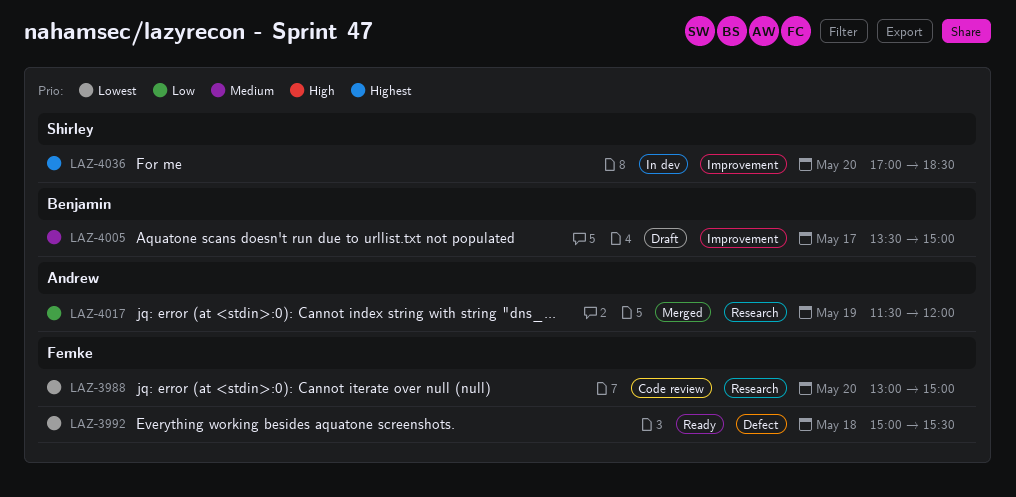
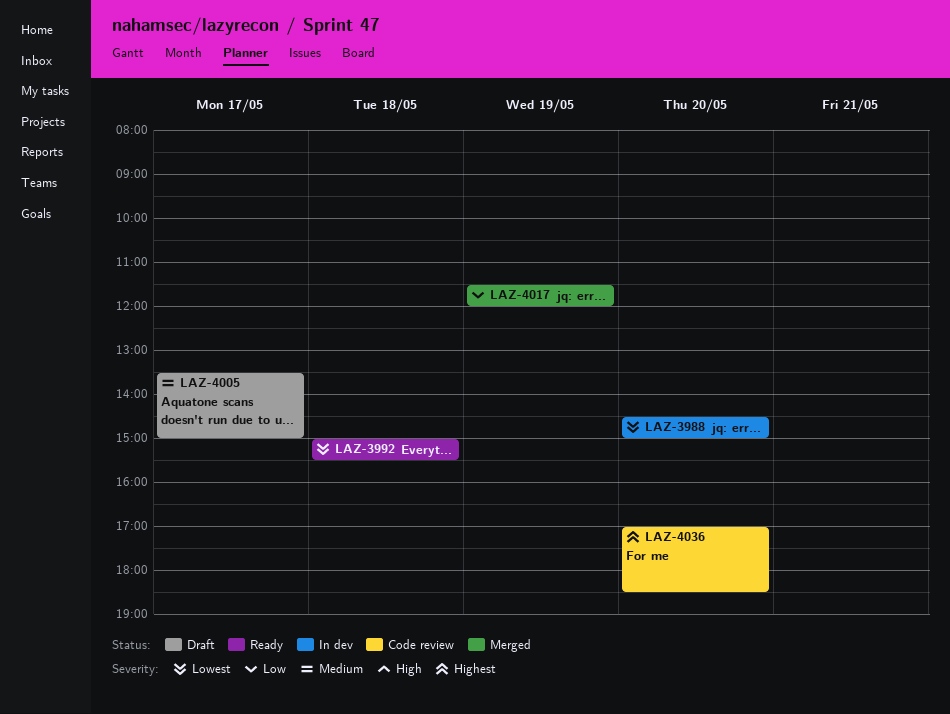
LAZ-3988, status: Code review -> In dev
LAZ-3988, begins: 13:00 -> 14:30
LAZ-4036, status: In dev -> Code review

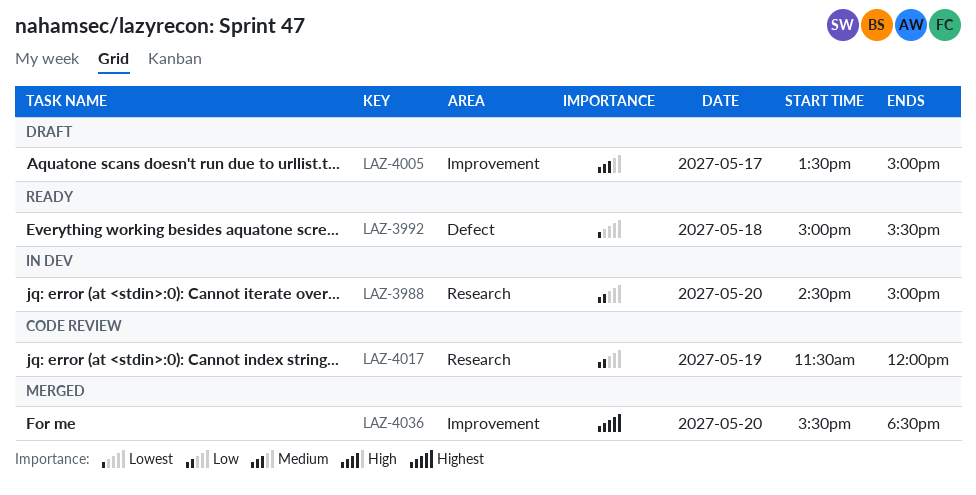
LAZ-3988, priority: Lowest -> Low
LAZ-4017, status: Merged -> Code review
LAZ-4036, status: Code review -> Merged
LAZ-4036, begins: 17:00 -> 15:30

